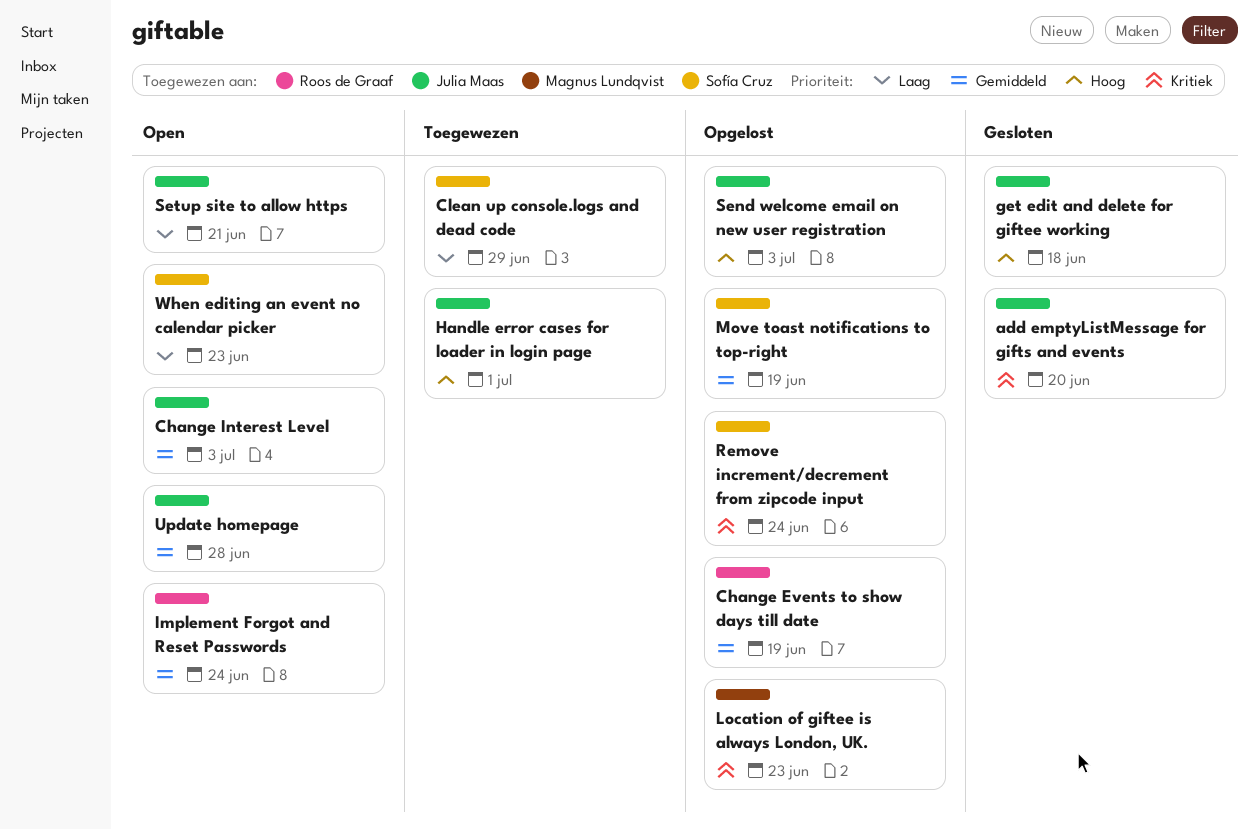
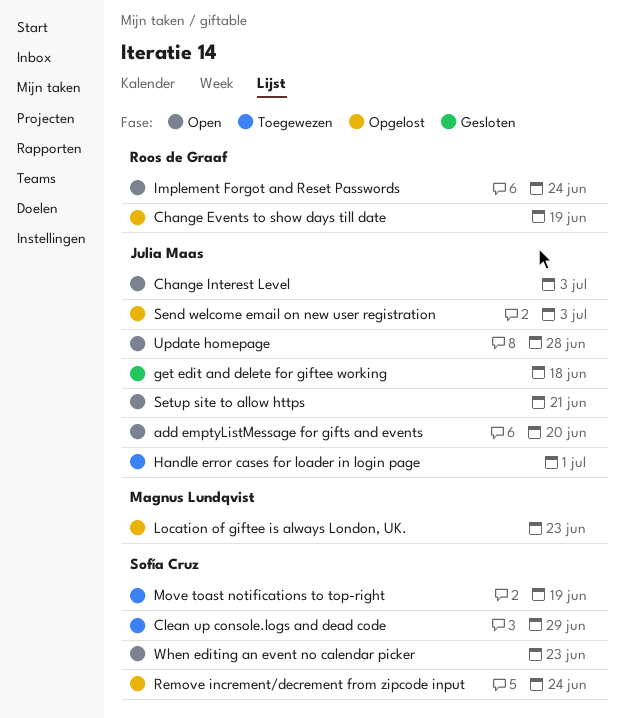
add emptyListMessage for gifts and events, status: Gesloten -> Open
Move toast notifications to top-right, status: Opgelost -> Toegewezen

